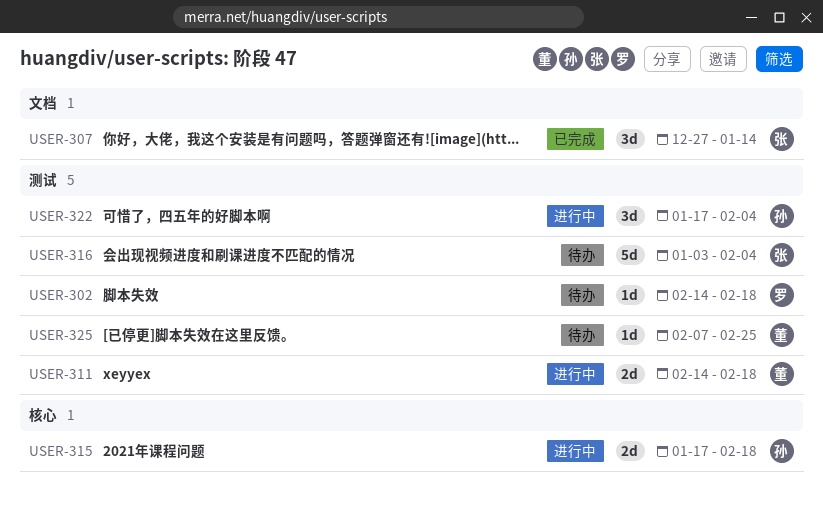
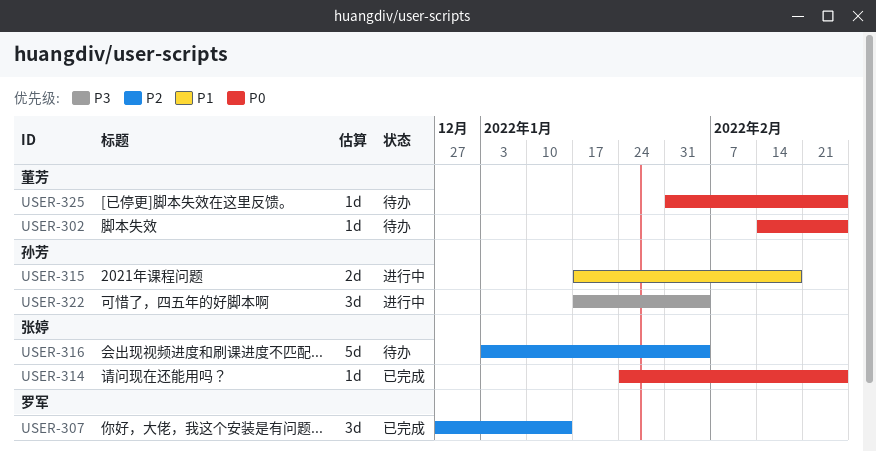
USER-302, owner: 罗军 -> 董芳
USER-302, due: Feb 18 -> Feb 25
USER-307, owner: 张婷 -> 罗军
USER-311: present -> none
USER-314: none -> present
USER-325, start: Feb 7 -> Jan 31

